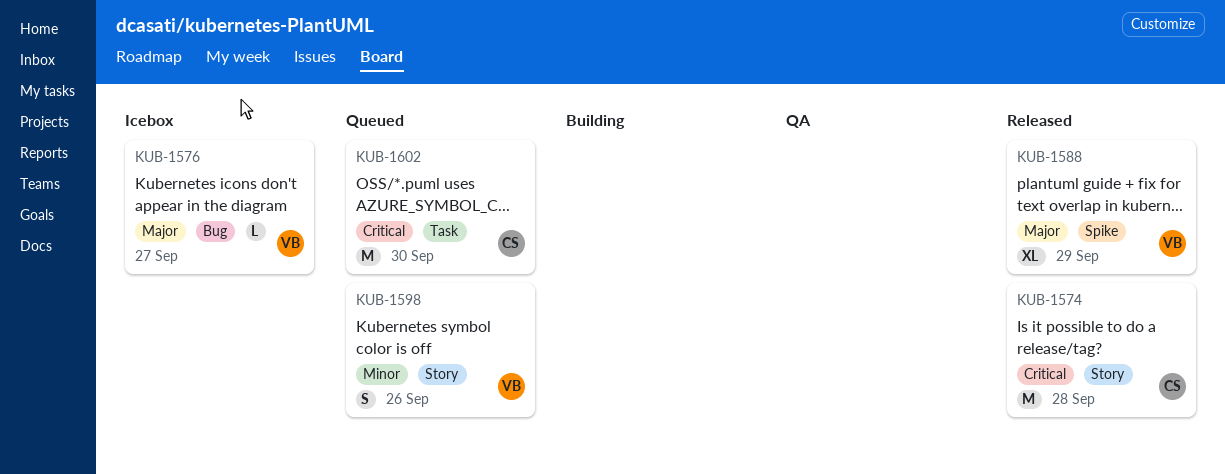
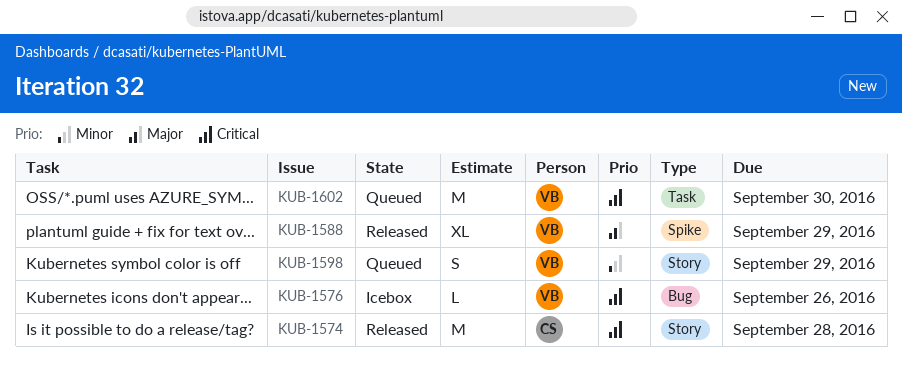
KUB-1576, priority: Major -> Critical
KUB-1576, due: Sep 27 -> Sep 26
KUB-1598, due: Sep 26 -> Sep 29
KUB-1602, owner: CS -> VB

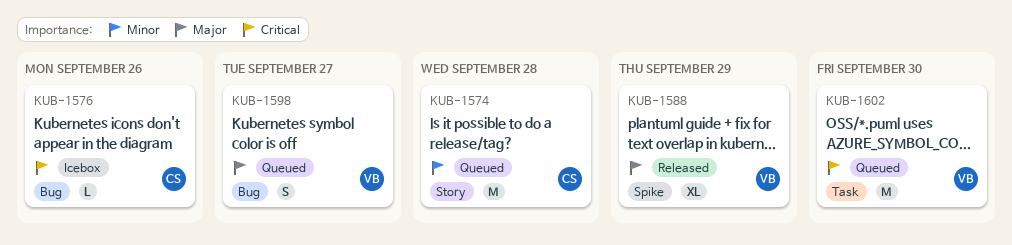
KUB-1574, status: Released -> Queued
KUB-1574, priority: Critical -> Minor
KUB-1576, owner: VB -> CS
KUB-1598, priority: Minor -> Major
KUB-1598, label: Story -> Bug
KUB-1598, due: Sep 29 -> Sep 27

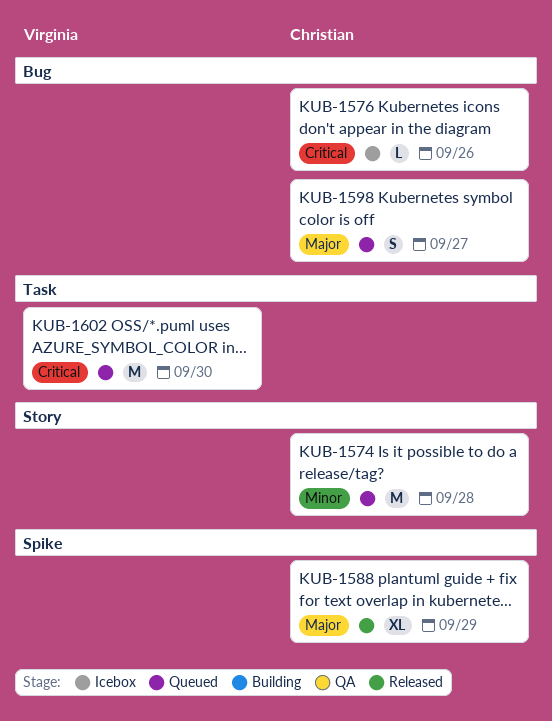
KUB-1588, owner: Virginia -> Christian
KUB-1598, owner: Virginia -> Christian

